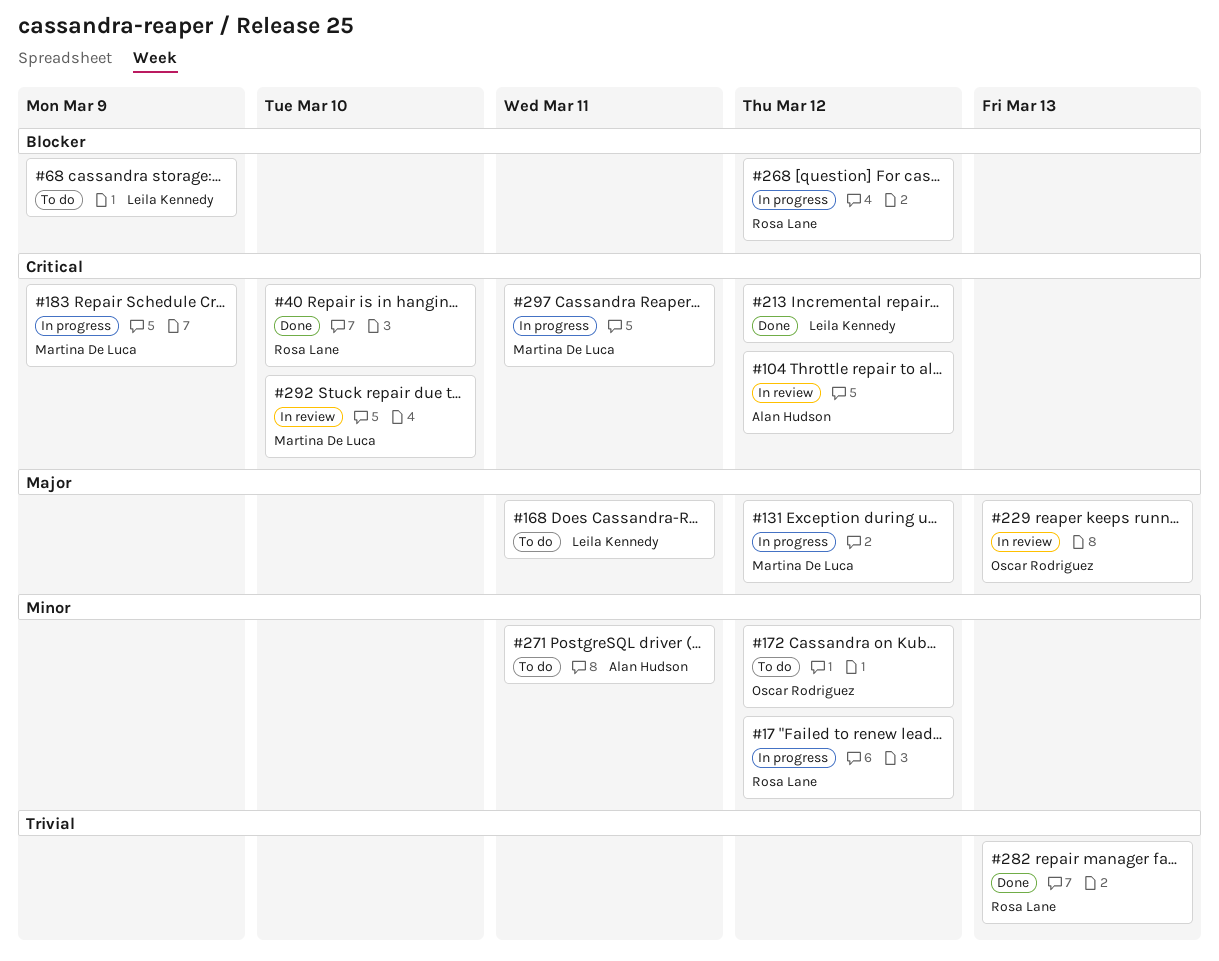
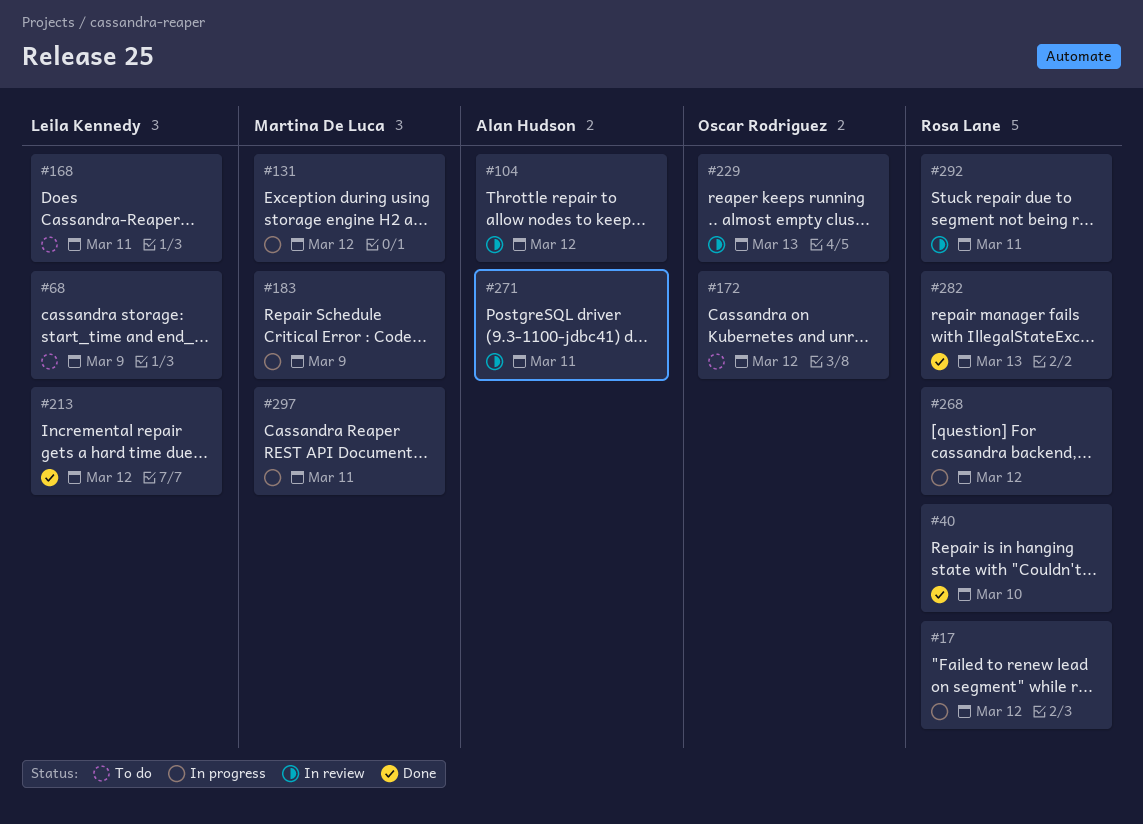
#271, status: To do -> In review
#292, owner: Martina De Luca -> Rosa Lane
#292, due: Mar 10 -> Mar 11

